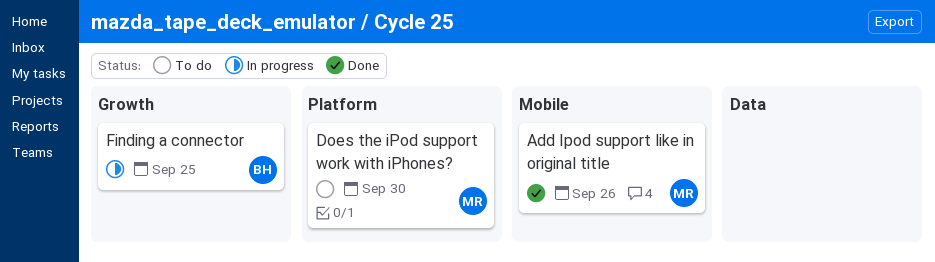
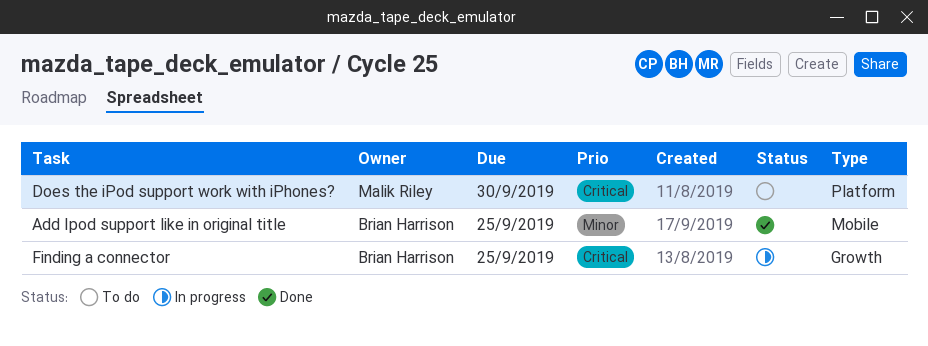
Add Ipod support like in original title, owner: Malik Riley -> Brian Harrison
Add Ipod support like in original title, due: Sep 26 -> Sep 25

